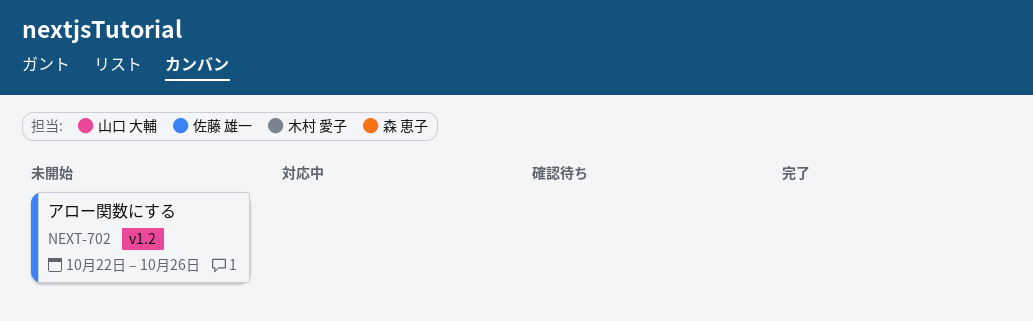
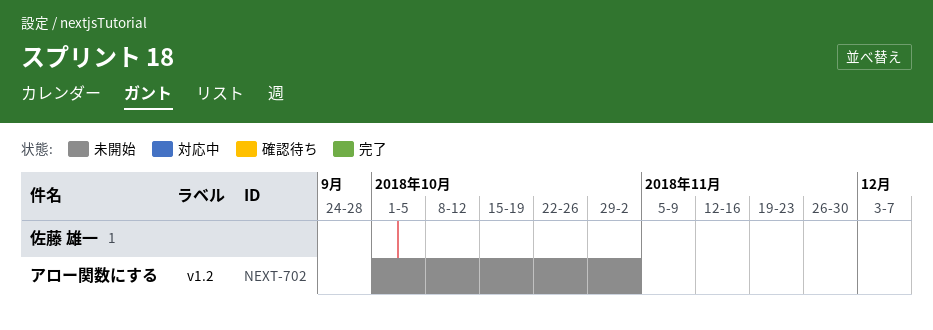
NEXT-702, start: Oct 22 -> Oct 1
NEXT-702, due: Oct 26 -> Nov 2

